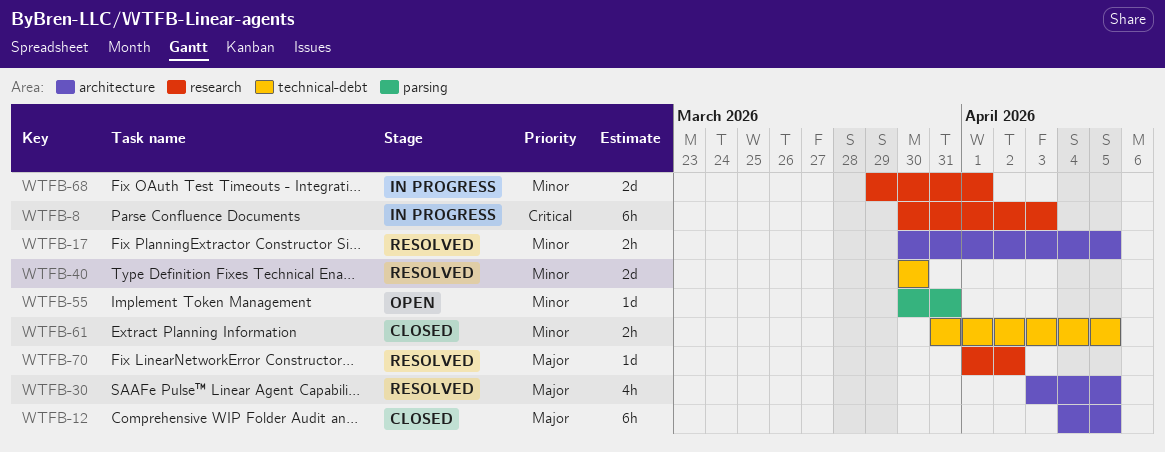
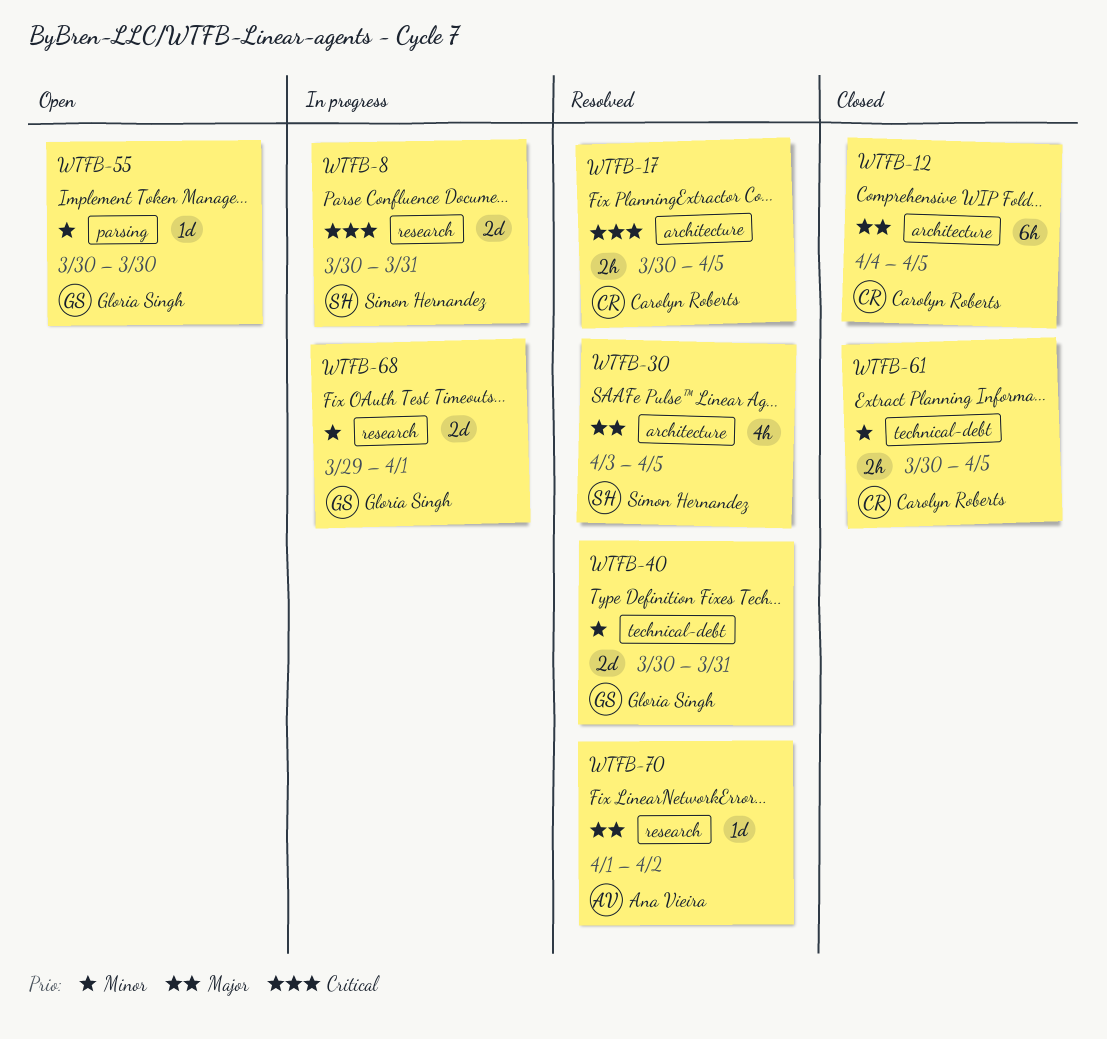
WTFB-8, estimate: 6h -> 2d
WTFB-8, due: Apr 3 -> Mar 31
WTFB-17, priority: Minor -> Critical
WTFB-40, due: Mar 30 -> Mar 31
WTFB-55, due: Mar 31 -> Mar 30
WTFB-61, start: Mar 31 -> Mar 30

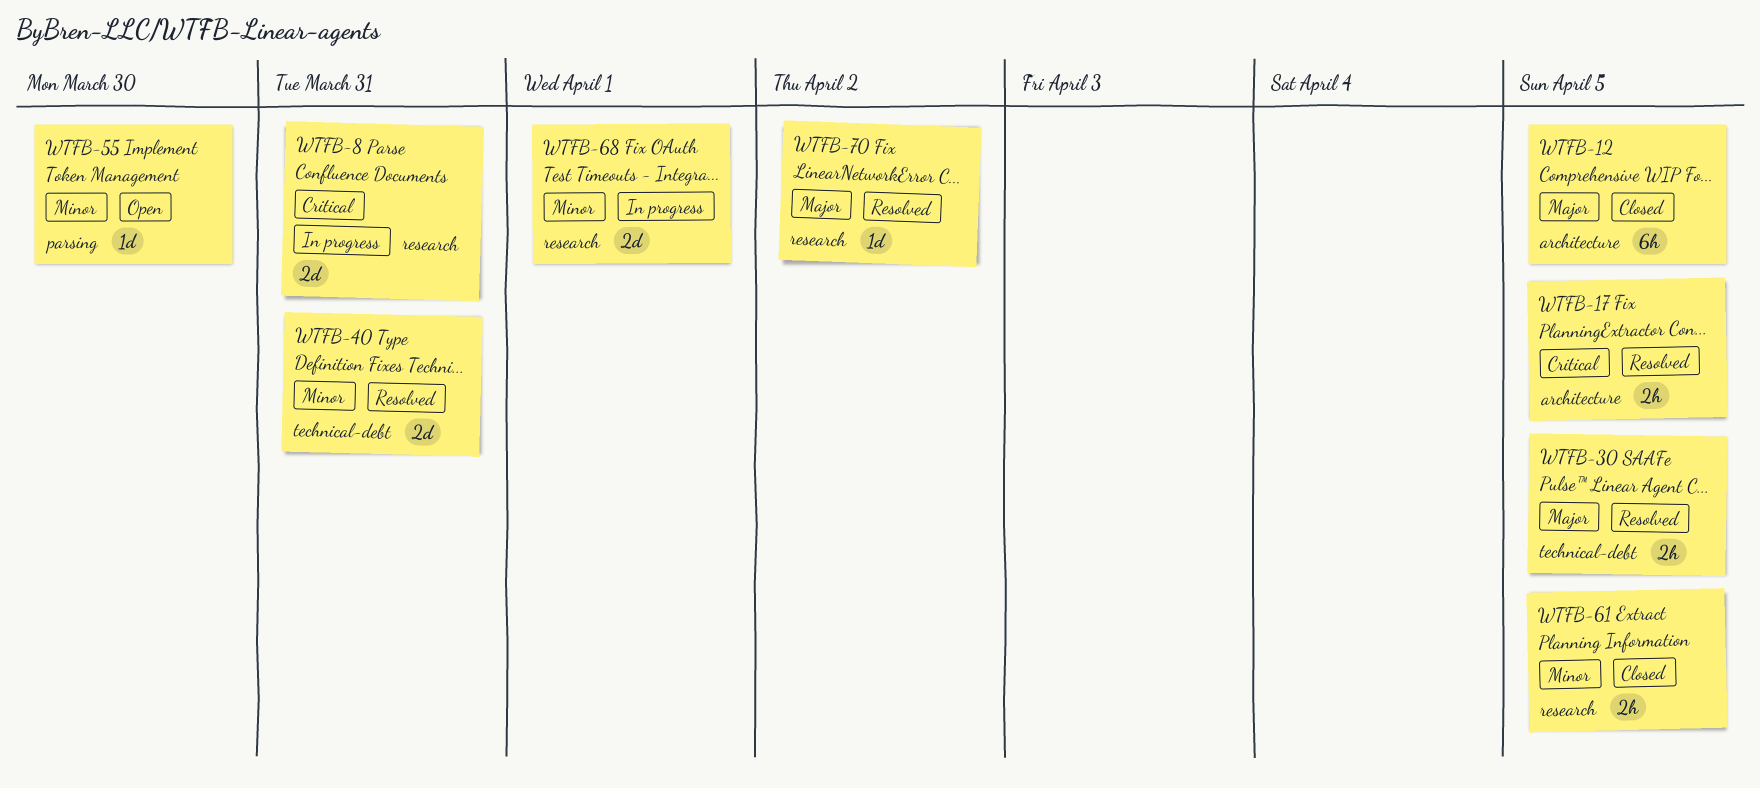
WTFB-30, label: architecture -> technical-debt
WTFB-30, estimate: 4h -> 2h
WTFB-61, label: technical-debt -> research

